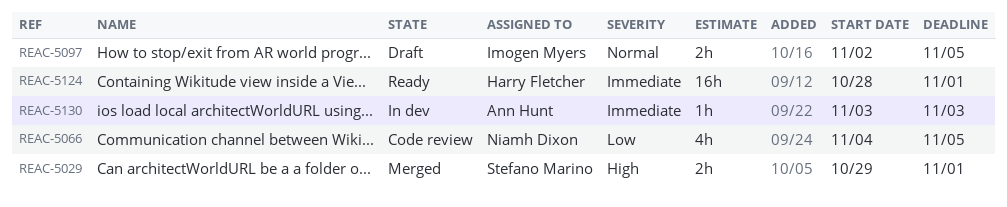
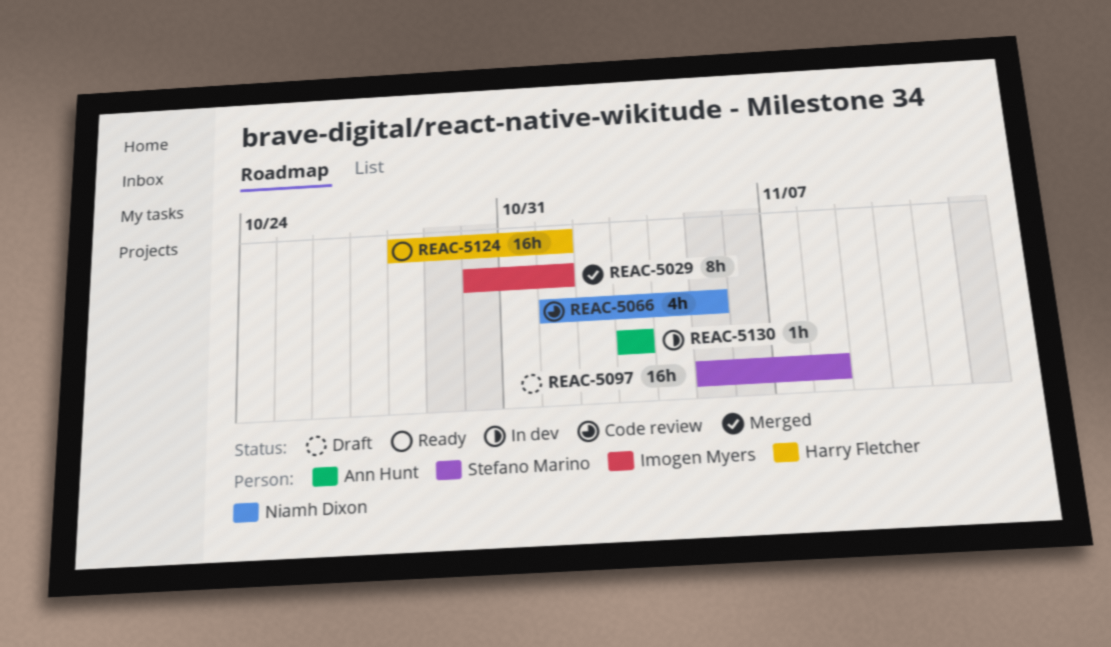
REAC-5029, owner: Stefano Marino -> Imogen Myers
REAC-5029, estimate: 2h -> 8h
REAC-5029, start: Oct 29 -> Oct 30
REAC-5066, start: Nov 4 -> Nov 1
REAC-5097, owner: Imogen Myers -> Stefano Marino
REAC-5097, estimate: 2h -> 16h
REAC-5097, start: Nov 2 -> Nov 5
REAC-5097, due: Nov 5 -> Nov 8

